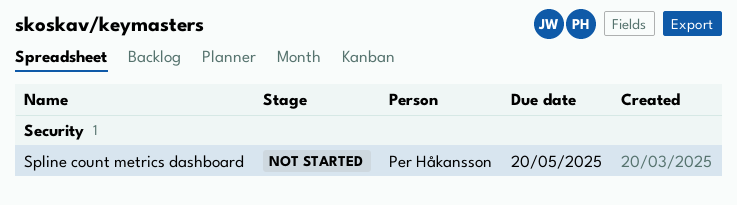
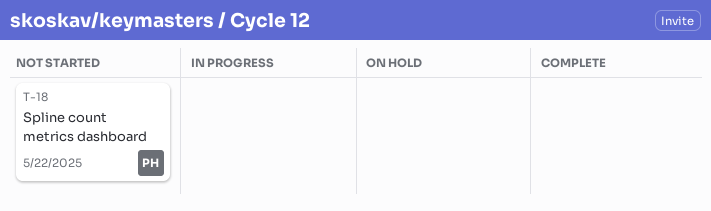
Spline count metrics dashboard, due: May 20 -> May 22

